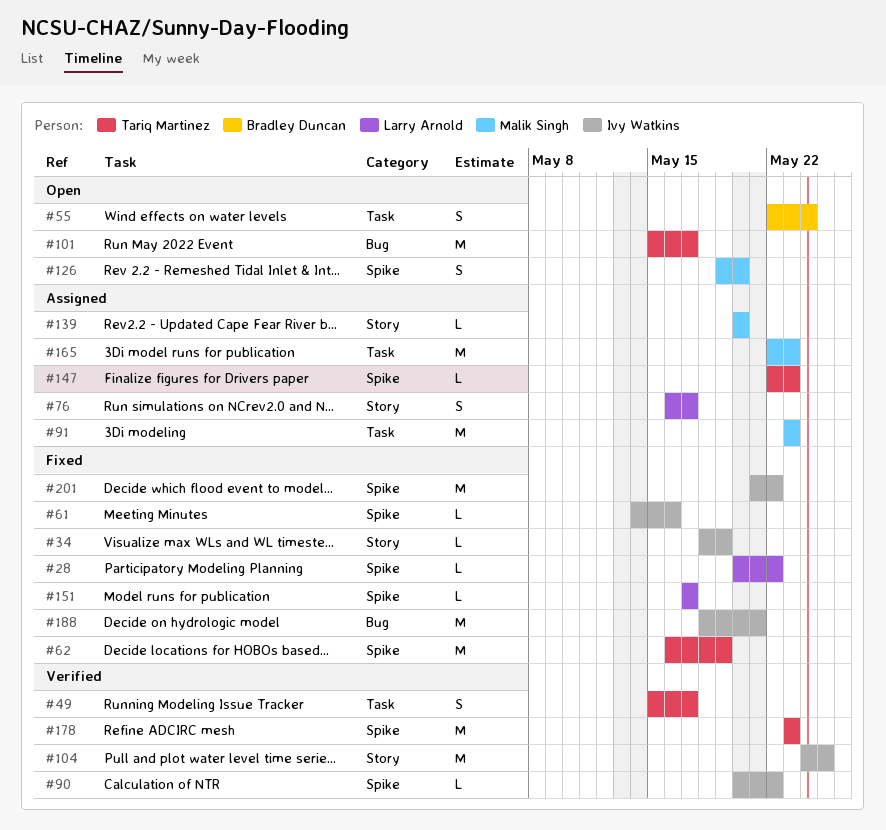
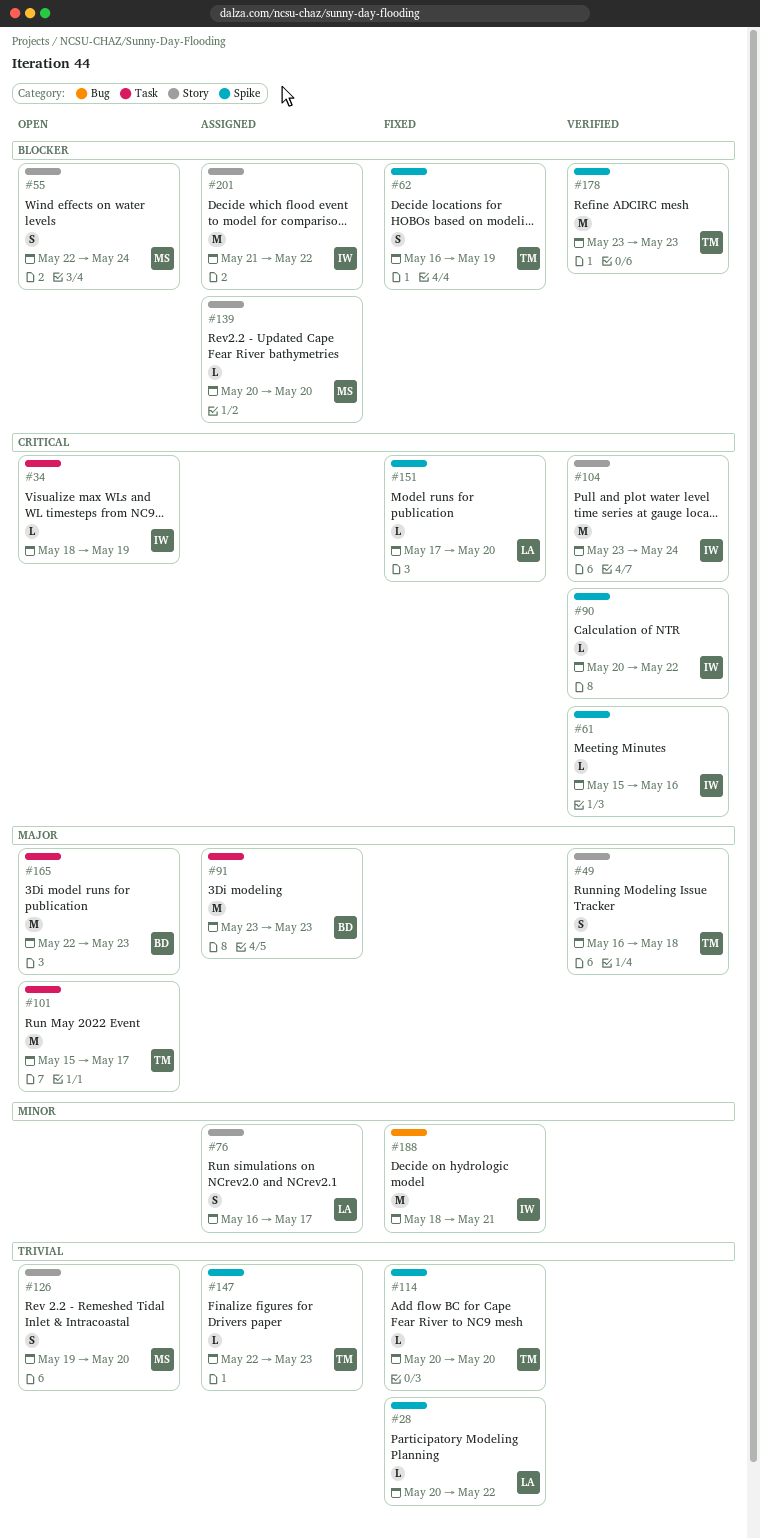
#34, status: Fixed -> Open
#34, label: Story -> Task
#49, label: Task -> Story
#49, start: May 15 -> May 16
#49, due: May 17 -> May 18
#55, owner: Bradley Duncan -> Malik Singh
#55, label: Task -> Story
#61, status: Fixed -> Verified
#61, start: May 14 -> May 15
#62, estimate: M -> S
#91, owner: Malik Singh -> Bradley Duncan
#101, label: Bug -> Task
#104, start: May 24 -> May 23
#104, due: May 25 -> May 24
#114: none -> present
#126, label: Spike -> Story
#151, due: May 17 -> May 20
#165, status: Assigned -> Open
#165, owner: Malik Singh -> Bradley Duncan
#201, status: Fixed -> Assigned
#201, label: Spike -> Story

